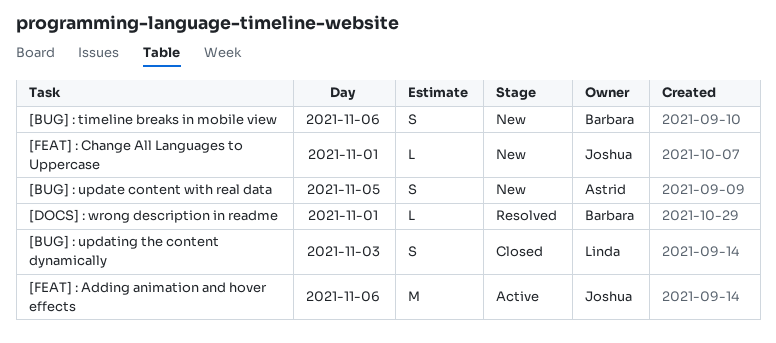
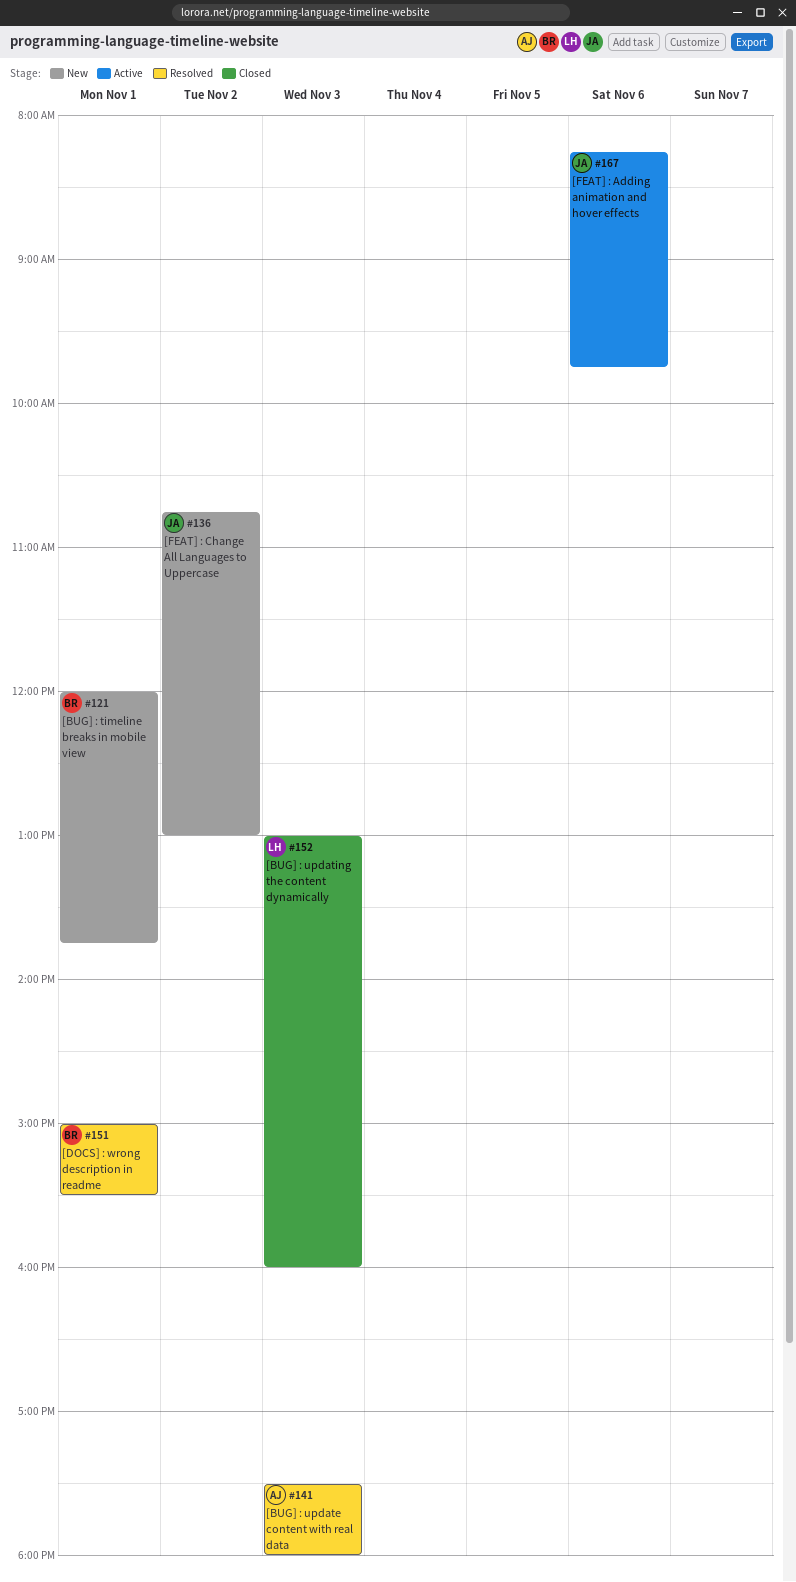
[BUG] : timeline breaks in mobile view, day: Nov 6 -> Nov 1
[BUG] : update content with real data, status: New -> Resolved
[BUG] : update content with real data, day: Nov 5 -> Nov 3
[FEAT] : Change All Languages to Uppercase, day: Nov 1 -> Nov 2

